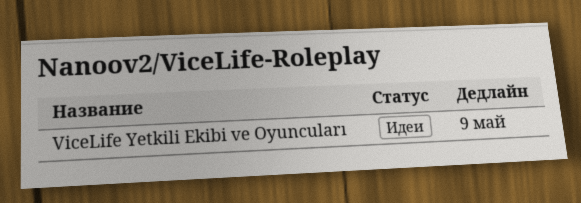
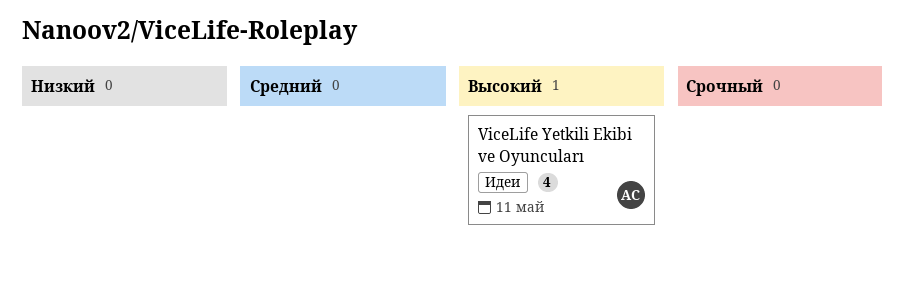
ViceLife Yetkili Ekibi ve Oyuncuları, due: May 9 -> May 11

